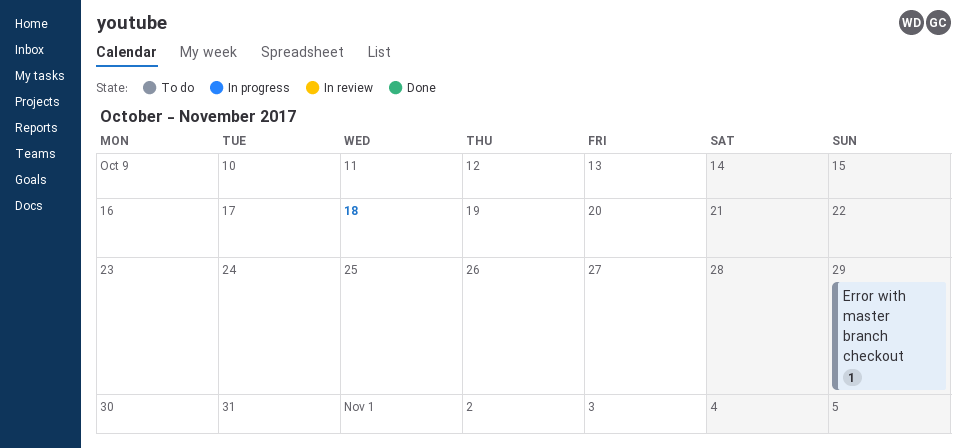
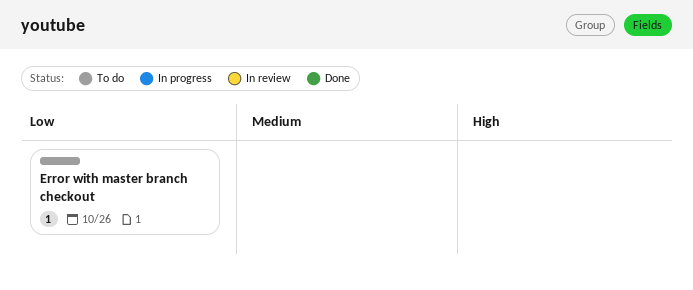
Error with master branch checkout, due: Oct 29 -> Oct 26

